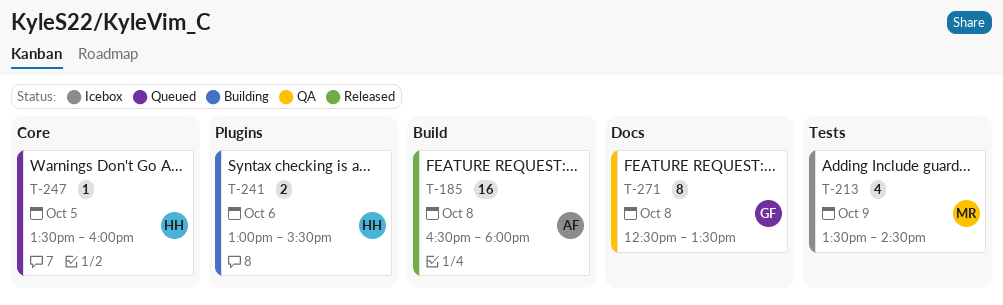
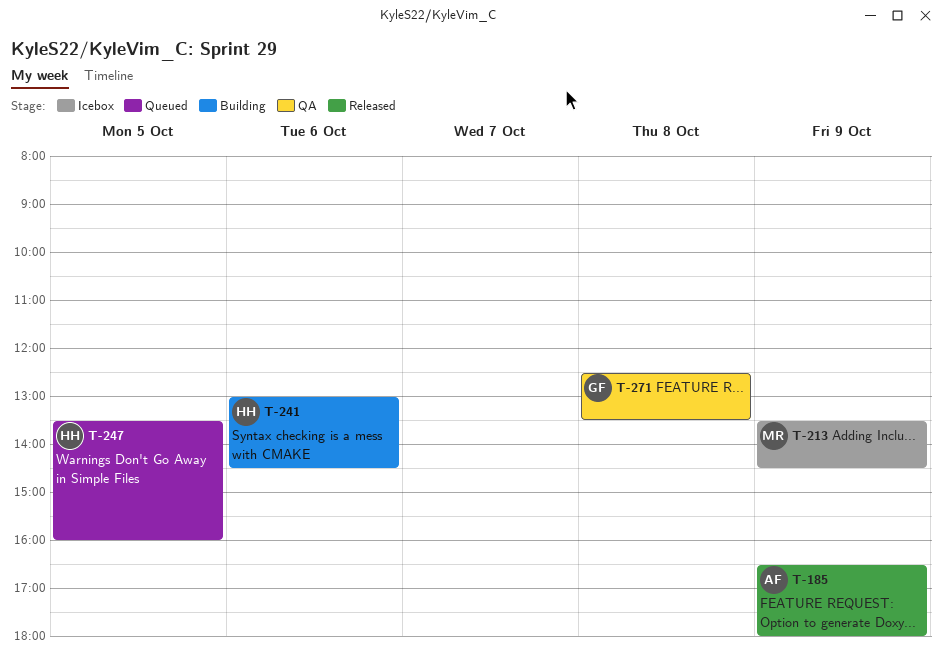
T-185, day: Oct 8 -> Oct 9
T-241, ends: 15:30 -> 14:30

